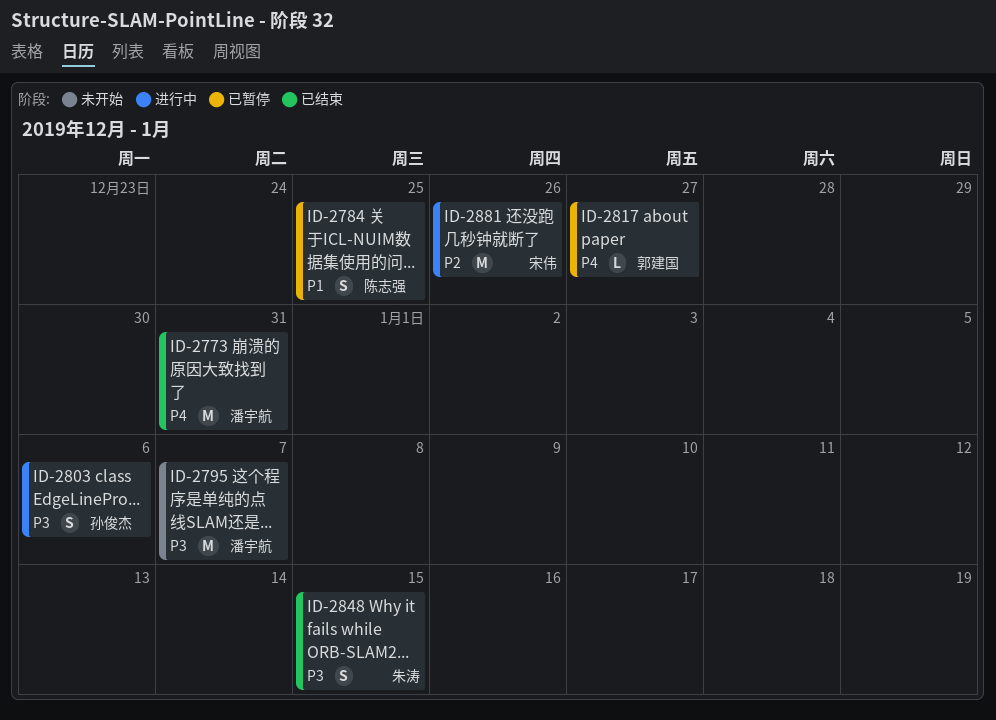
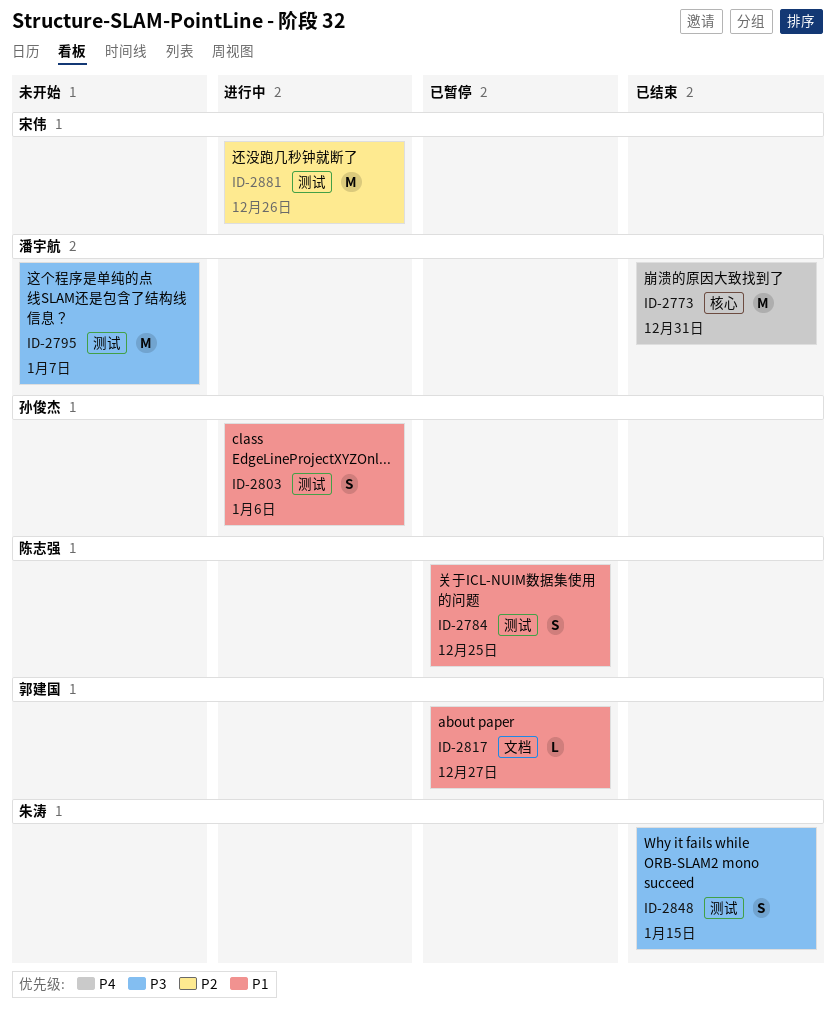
ID-2803, priority: P3 -> P1
ID-2817, priority: P4 -> P1

